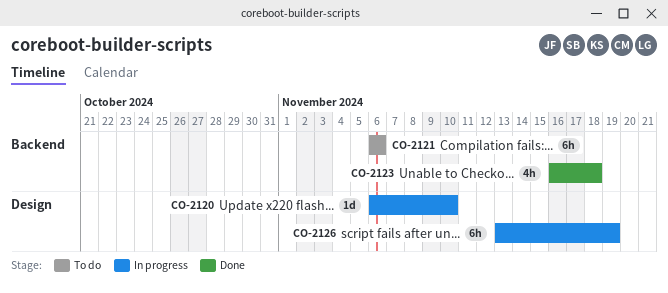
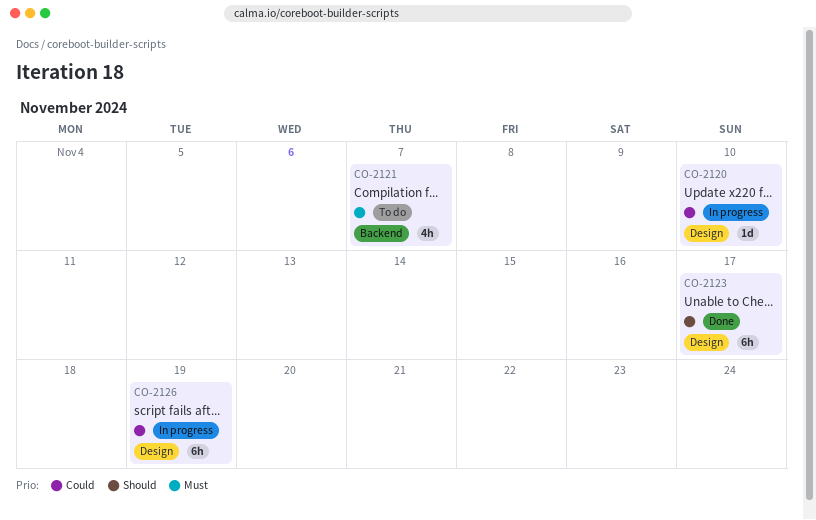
CO-2121, estimate: 6h -> 4h
CO-2121, due: Nov 6 -> Nov 7
CO-2123, label: Backend -> Design
CO-2123, estimate: 4h -> 6h
CO-2123, due: Nov 18 -> Nov 17

